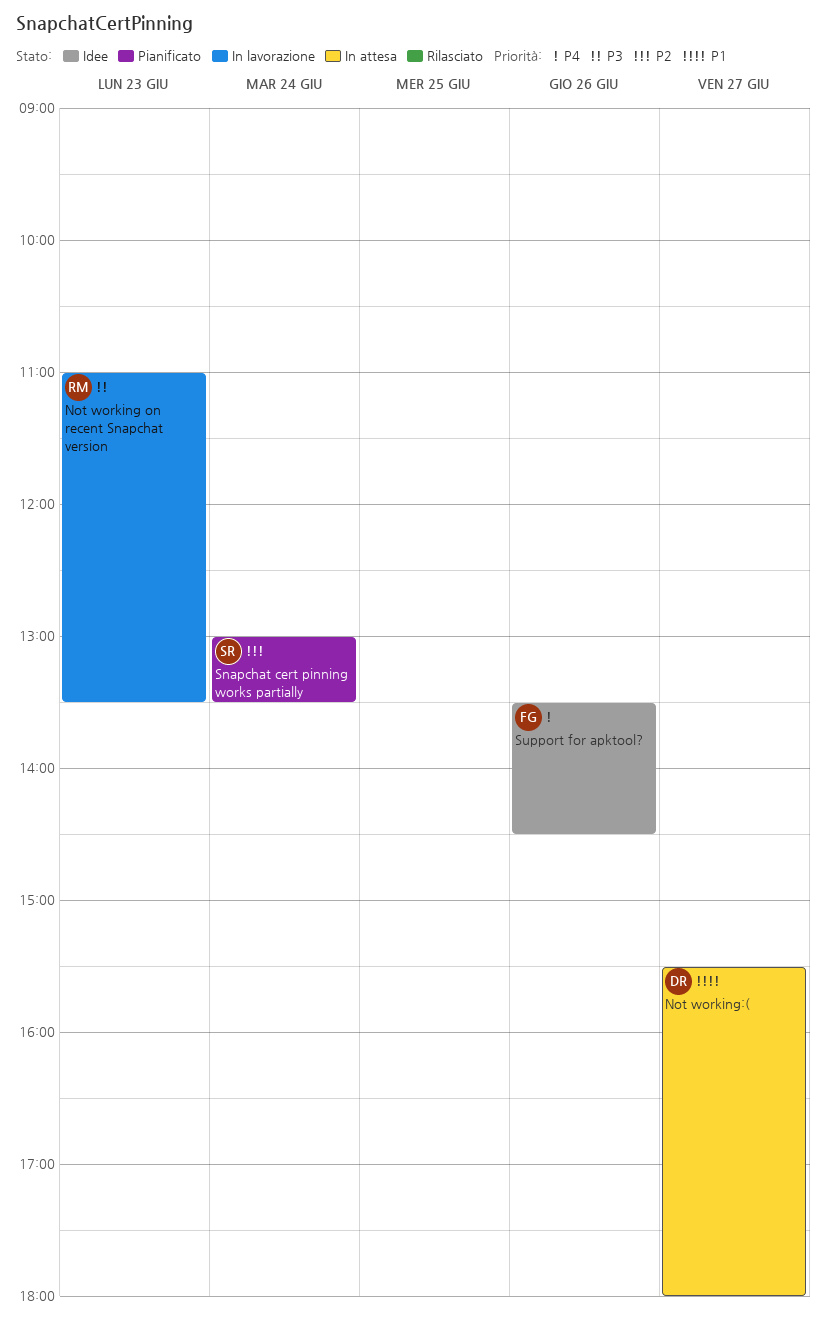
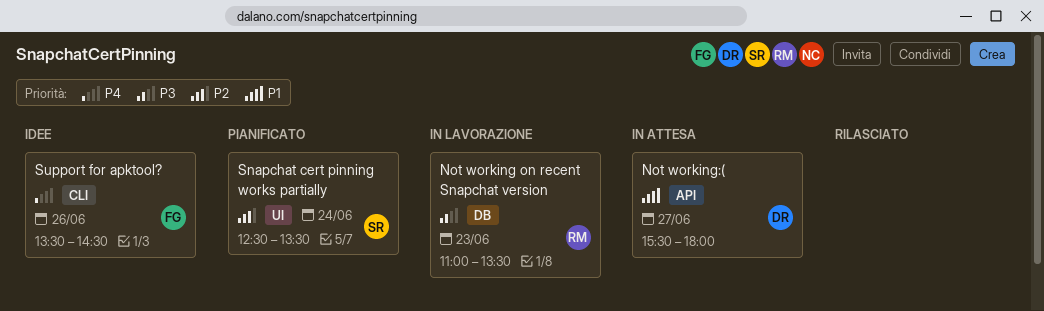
Snapchat cert pinning works partially, begins: 13:00 -> 12:30

